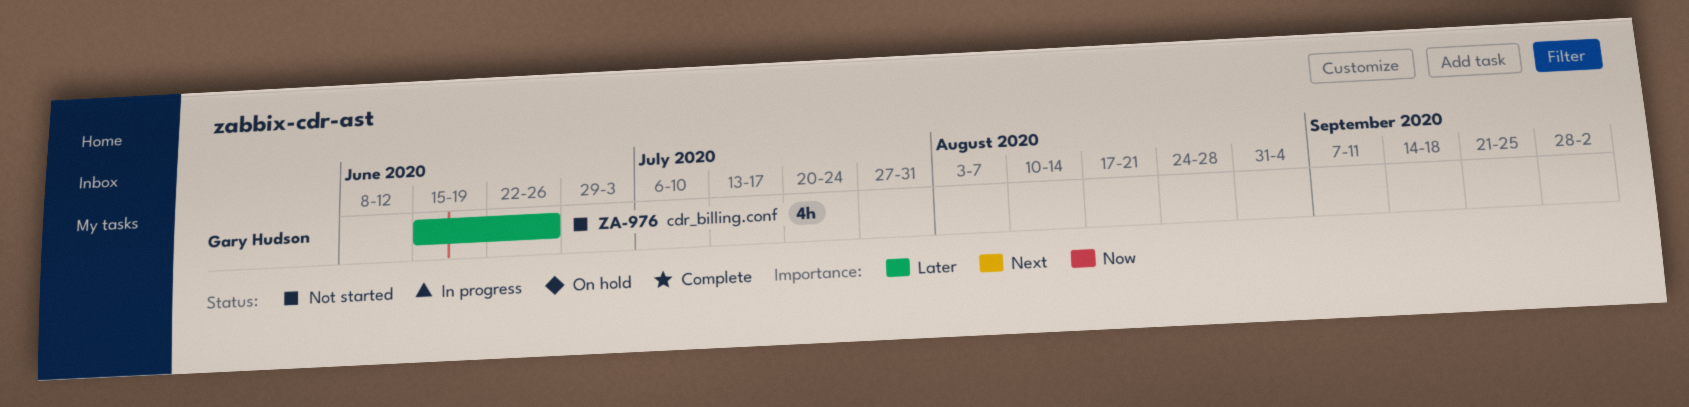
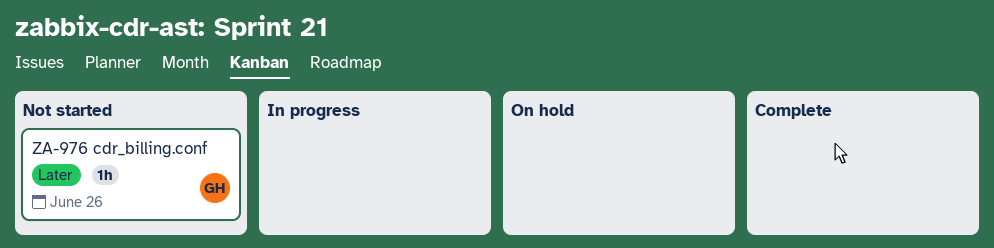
ZA-976, estimate: 4h -> 1h

